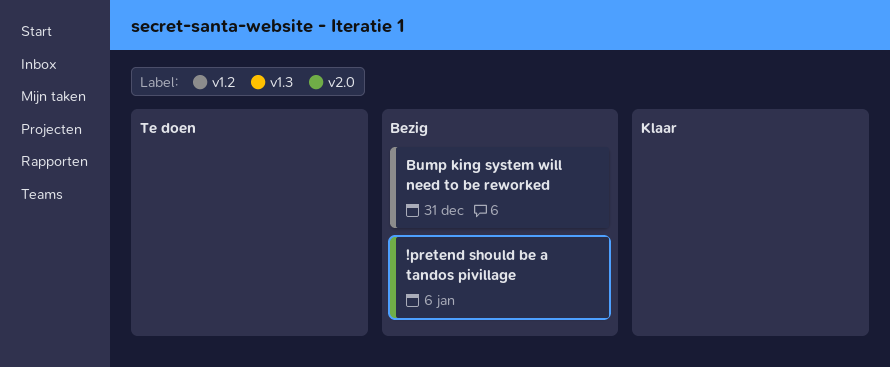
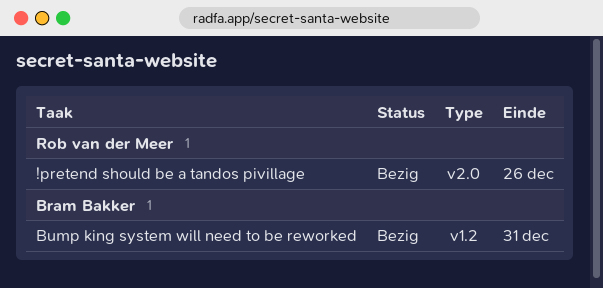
!pretend should be a tandos pivillage, due: Jan 6 -> Dec 26

